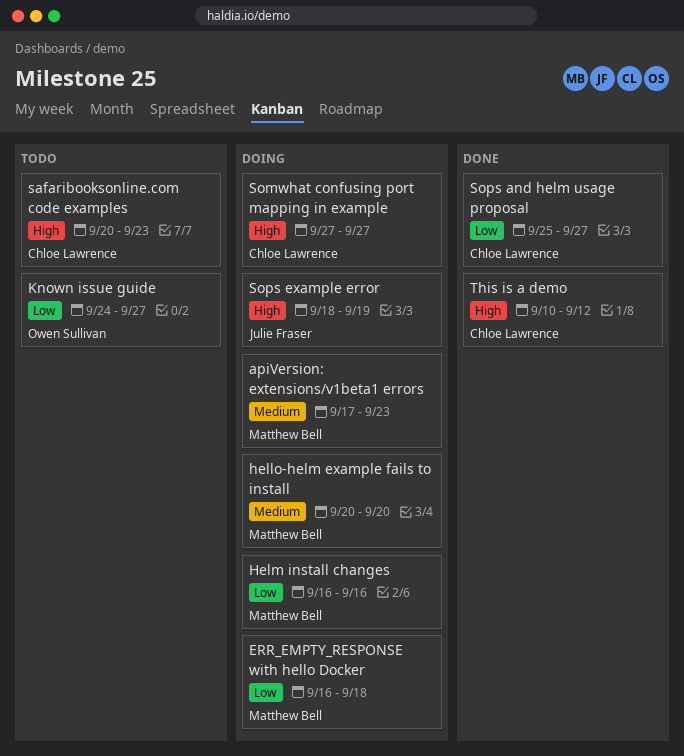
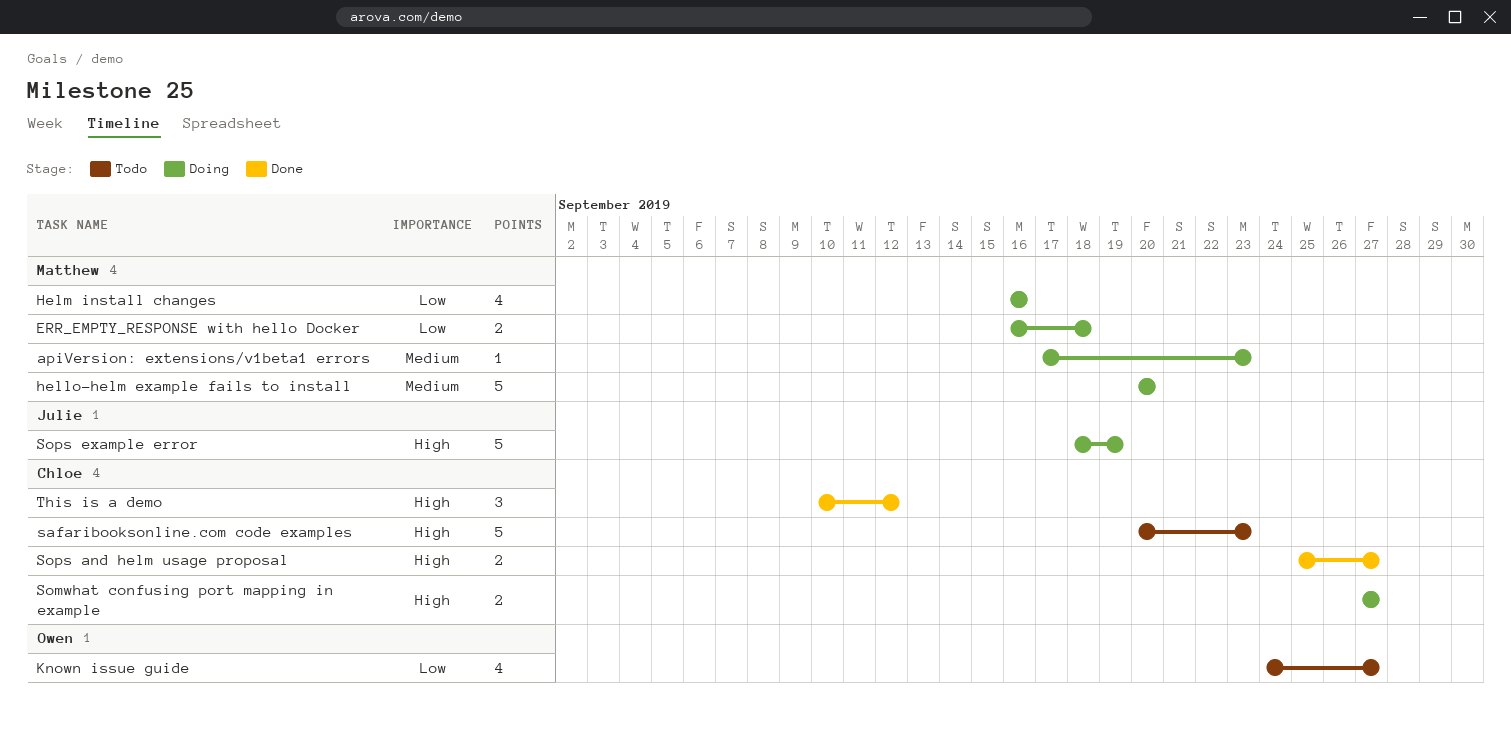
Sops and helm usage proposal, priority: Low -> High

